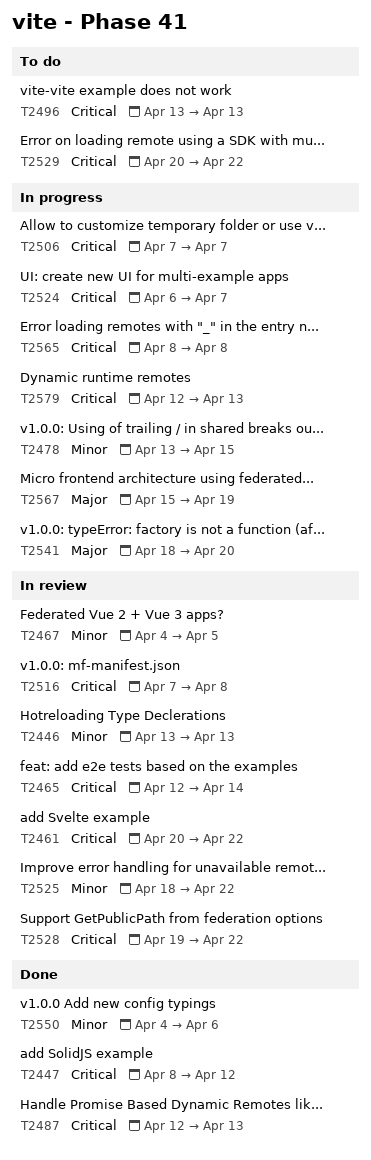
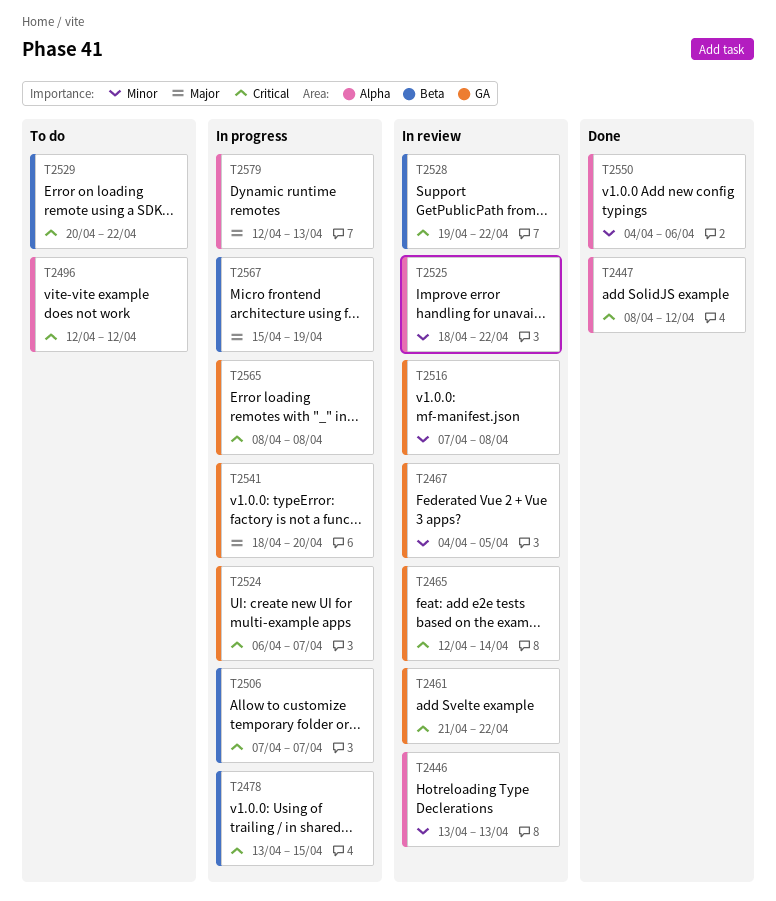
T2461, start: Apr 20 -> Apr 21
T2478, priority: Minor -> Critical
T2487: present -> none
T2496, start: Apr 13 -> Apr 12
T2496, due: Apr 13 -> Apr 12
T2516, priority: Critical -> Minor
T2579, priority: Critical -> Major

